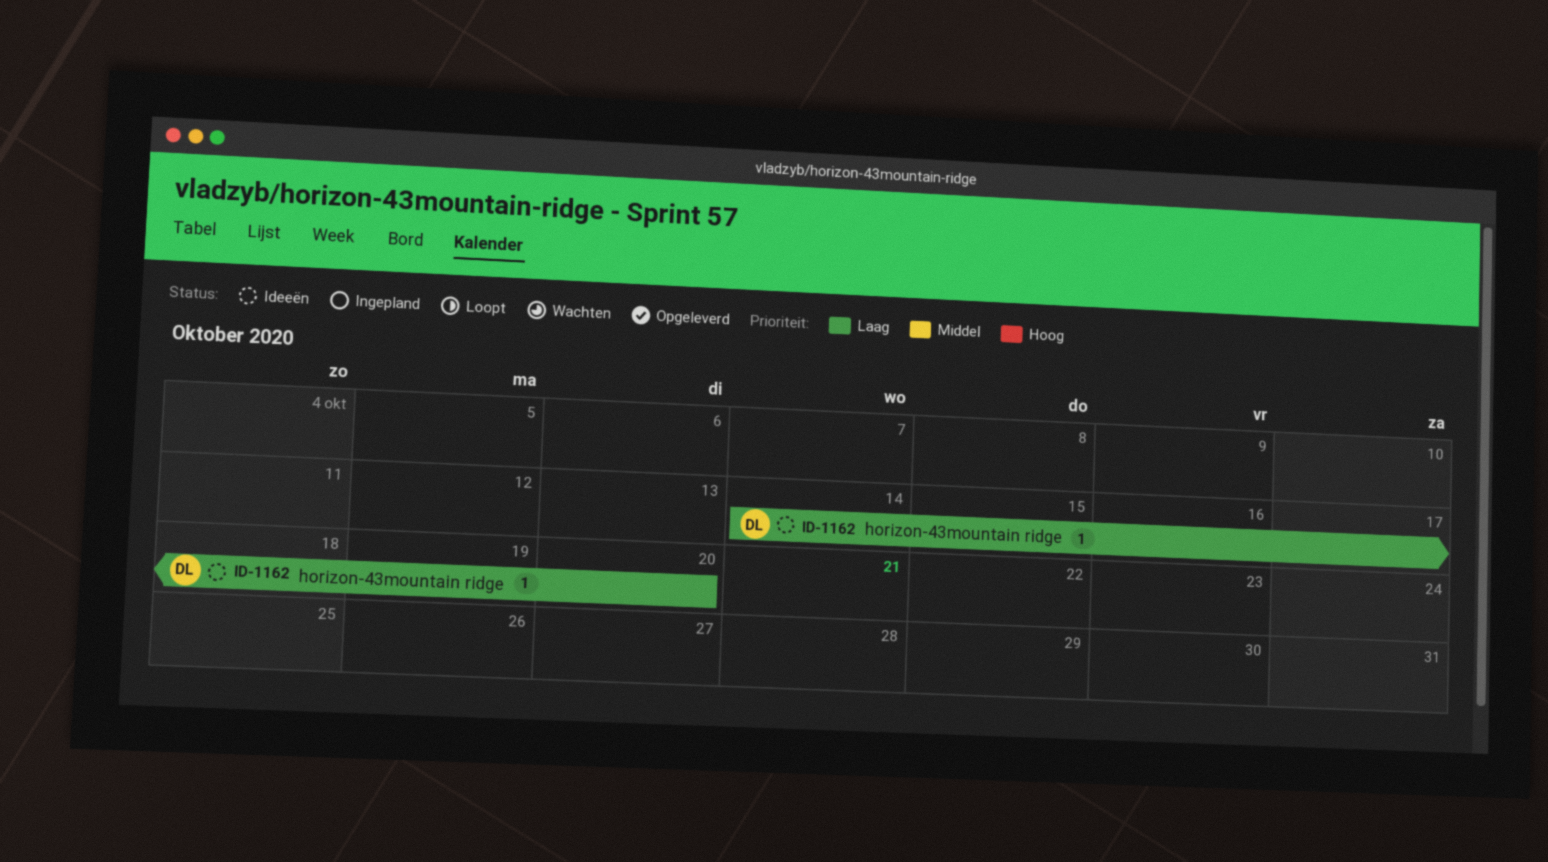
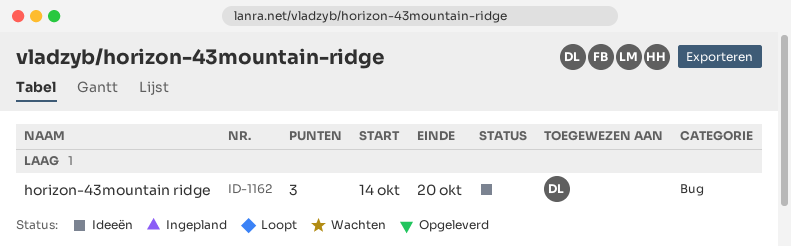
ID-1162, estimate: 1 -> 3

